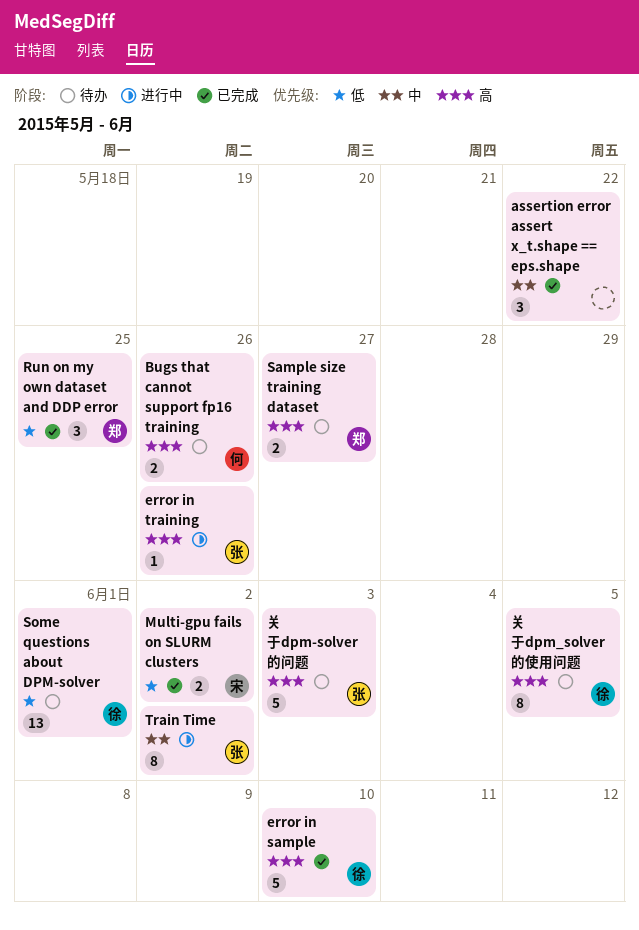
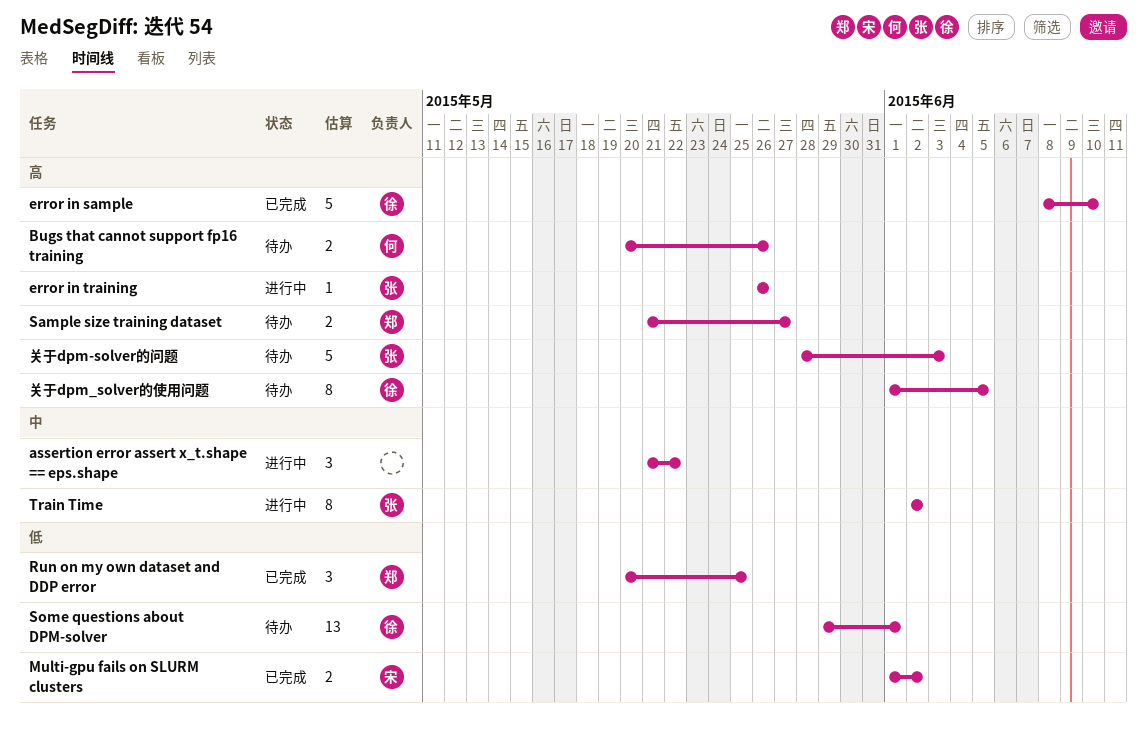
assertion error assert x_t.shape == eps.shape, status: 已完成 -> 进行中

